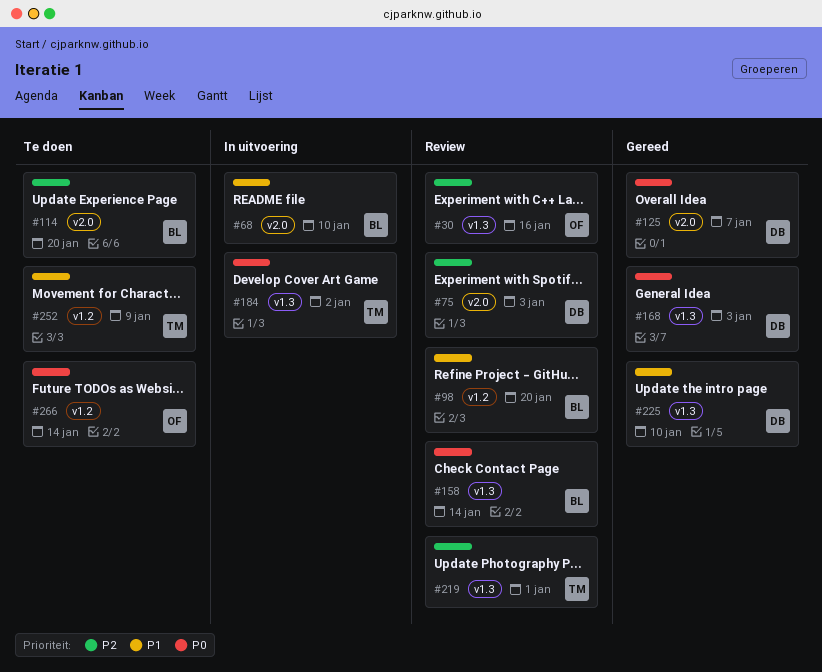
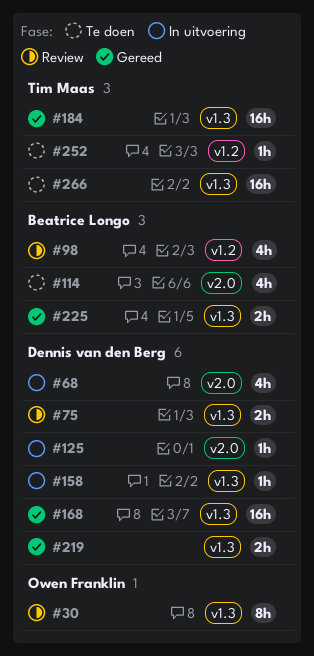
#68, owner: Beatrice Longo -> Dennis van den Berg
#75, label: v2.0 -> v1.3
#125, status: Gereed -> In uitvoering
#158, status: Review -> In uitvoering
#158, owner: Beatrice Longo -> Dennis van den Berg
#184, status: In uitvoering -> Gereed
#219, status: Review -> Gereed
#219, owner: Tim Maas -> Dennis van den Berg
#225, owner: Dennis van den Berg -> Beatrice Longo
#266, owner: Owen Franklin -> Tim Maas
#266, label: v1.2 -> v1.3

